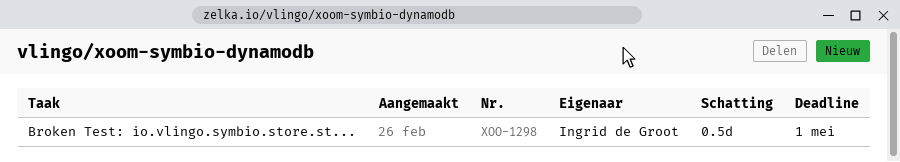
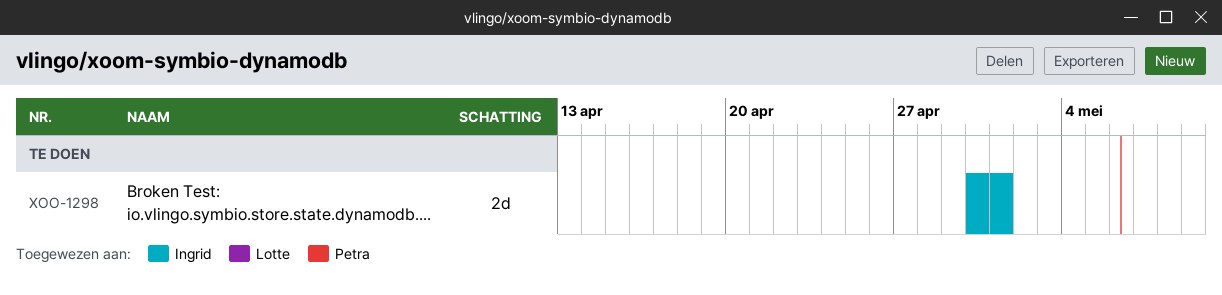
XOO-1298, estimate: 0.5d -> 2d

